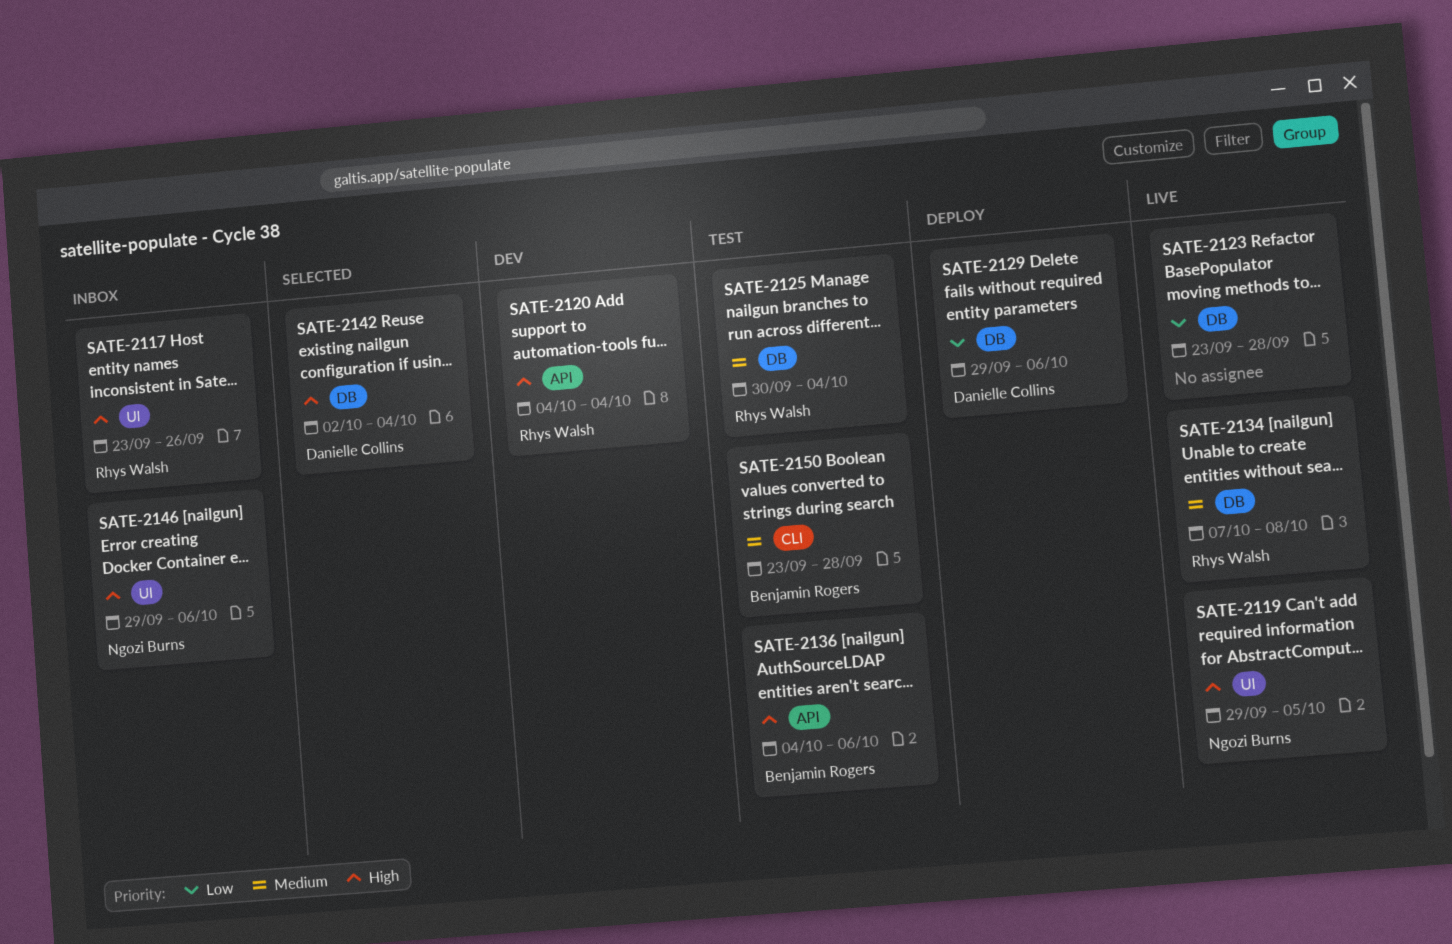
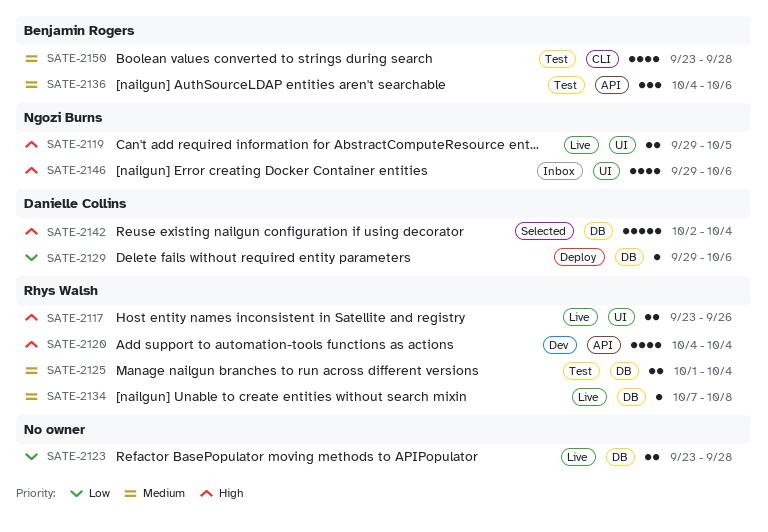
SATE-2117, status: Inbox -> Live
SATE-2125, start: Sep 30 -> Oct 1
SATE-2136, priority: High -> Medium

